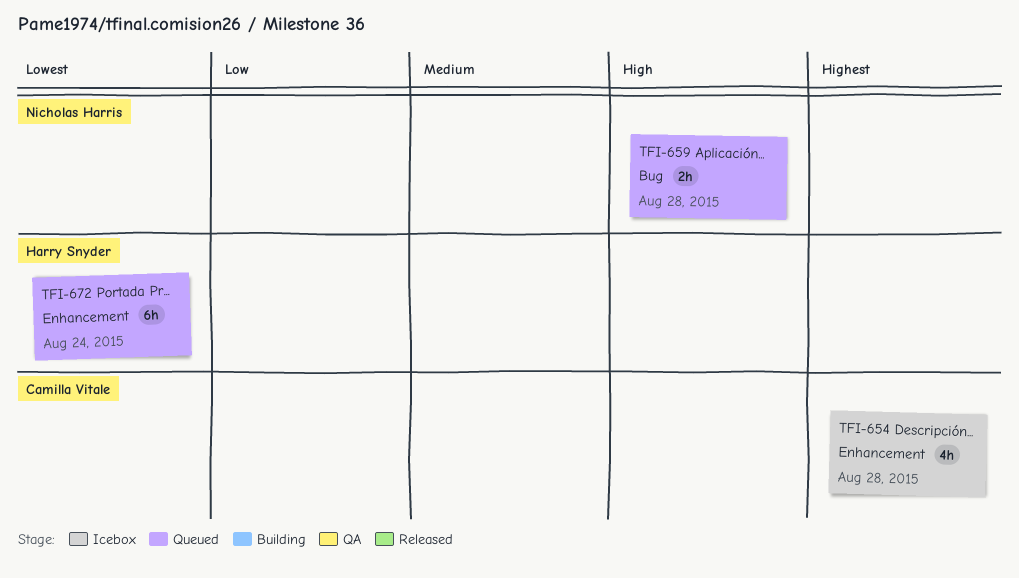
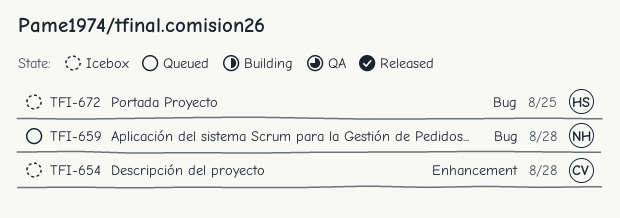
TFI-672, status: Queued -> Icebox
TFI-672, label: Enhancement -> Bug
TFI-672, due: Aug 24 -> Aug 25

